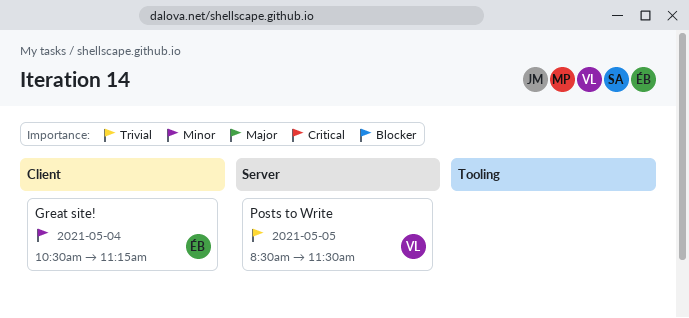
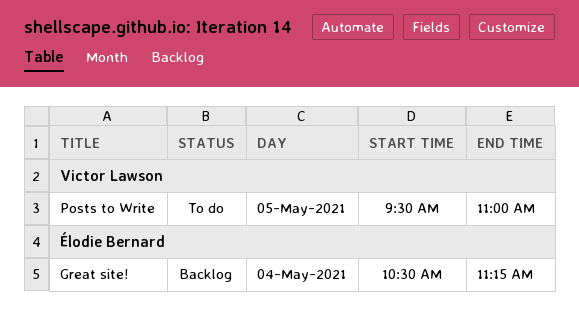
Posts to Write, begins: 08:30 -> 09:30
Posts to Write, ends: 11:30 -> 11:00

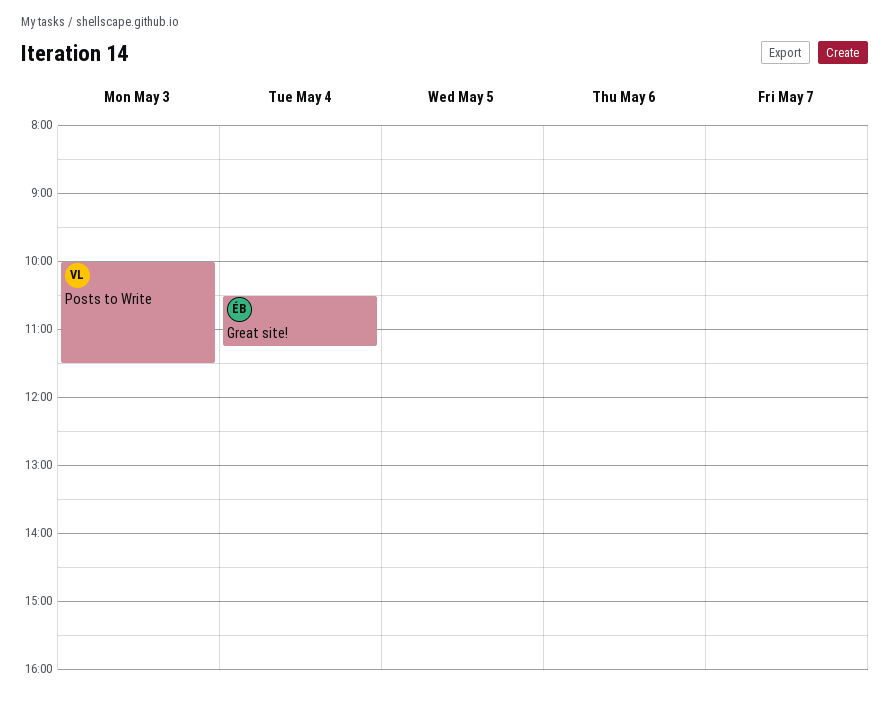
Posts to Write, day: May 5 -> May 3
Posts to Write, begins: 09:30 -> 10:00
Posts to Write, ends: 11:00 -> 11:30

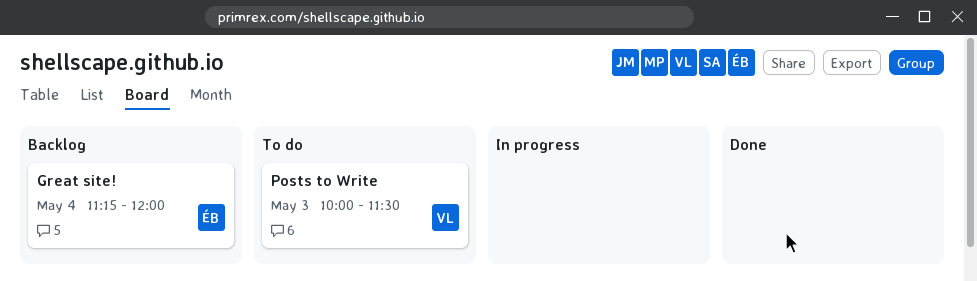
Great site!, begins: 10:30 -> 11:15
Great site!, ends: 11:15 -> 12:00

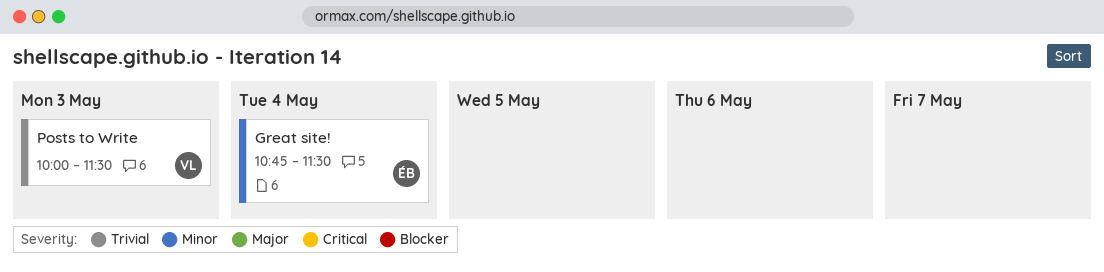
Great site!, begins: 11:15 -> 10:45
Great site!, ends: 12:00 -> 11:30

